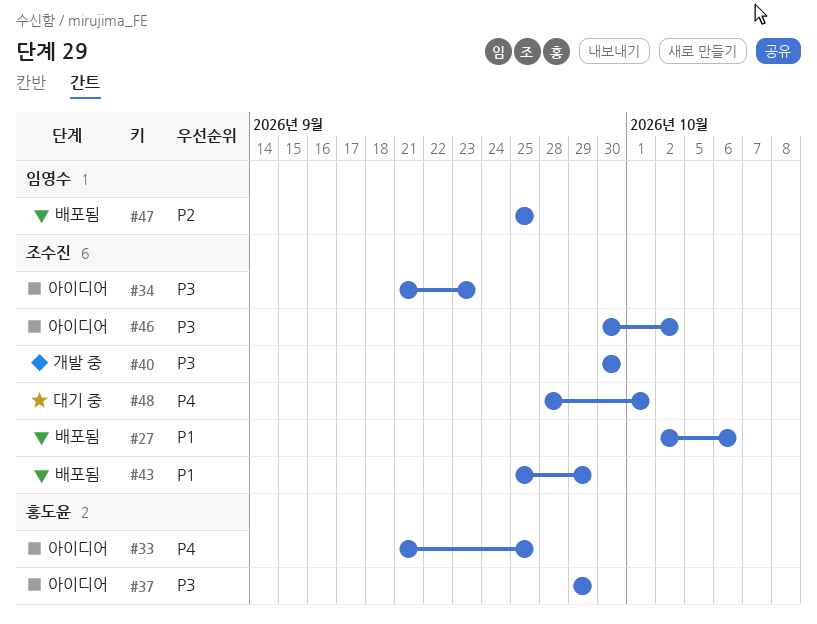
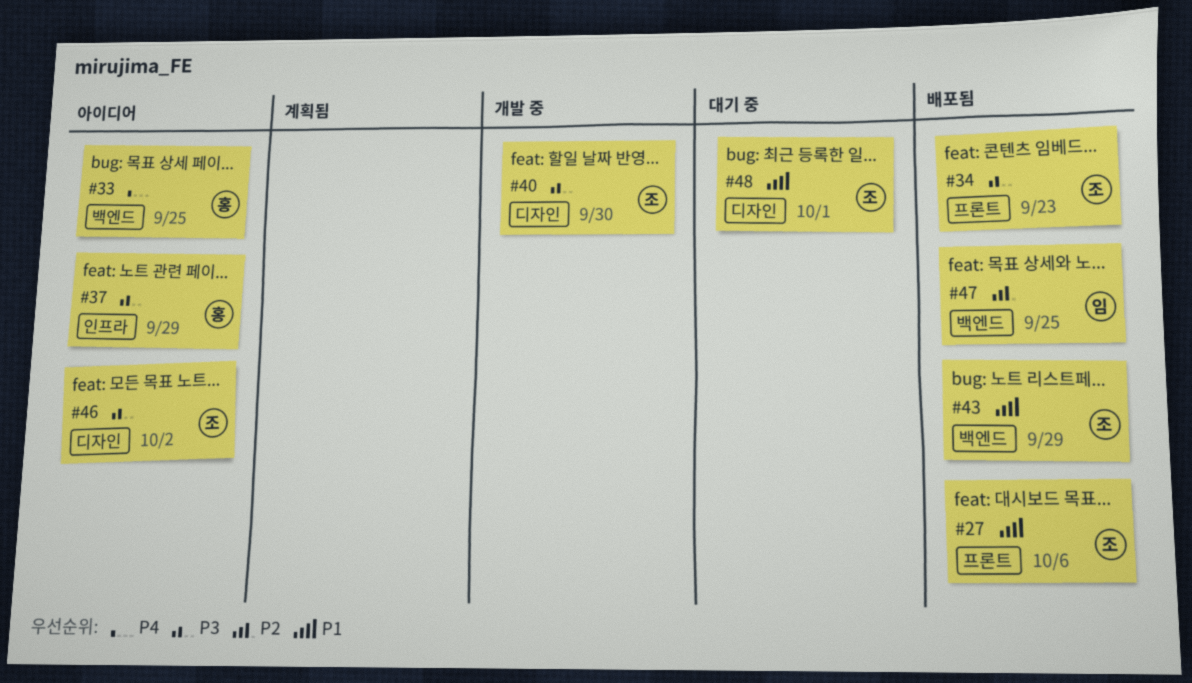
#34, status: 아이디어 -> 배포됨
#48, priority: P4 -> P1

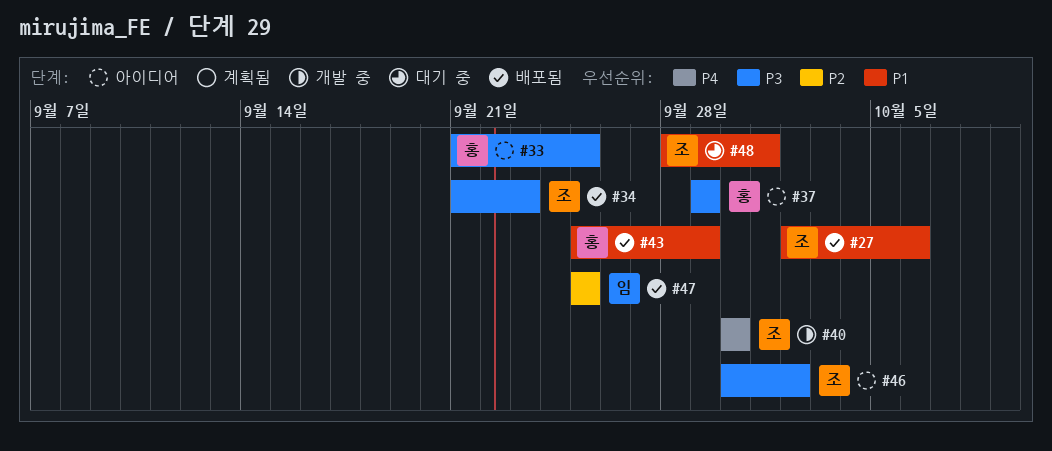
#33, priority: P4 -> P3
#40, priority: P3 -> P4
#43, owner: 조 -> 홍

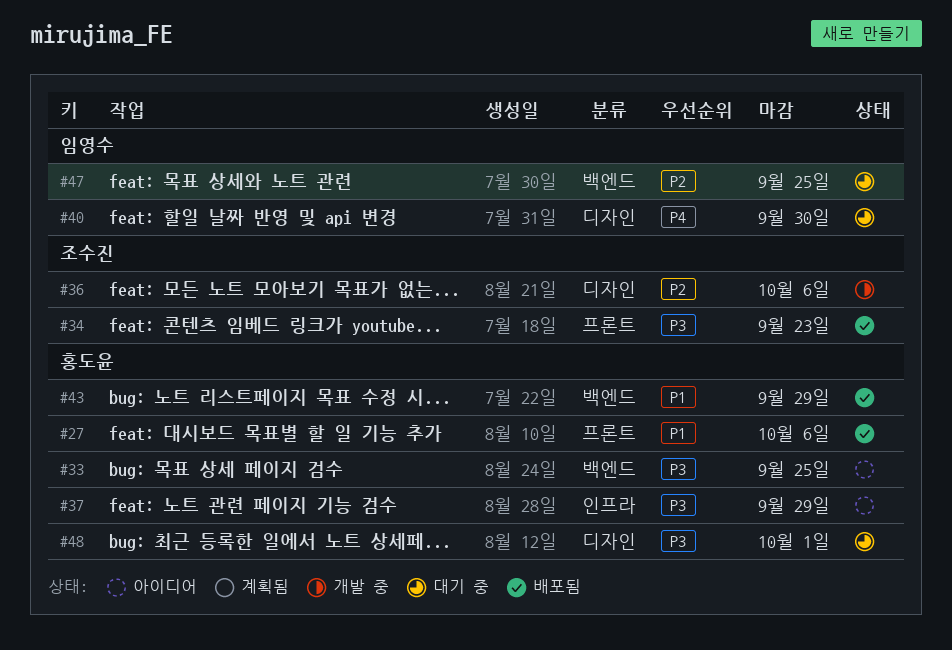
#27, owner: 조수진 -> 홍도윤
#36: none -> present
#40, status: 개발 중 -> 대기 중
#40, owner: 조수진 -> 임영수
#46: present -> none
#47, status: 배포됨 -> 대기 중
#48, owner: 조수진 -> 홍도윤
#48, priority: P1 -> P3

